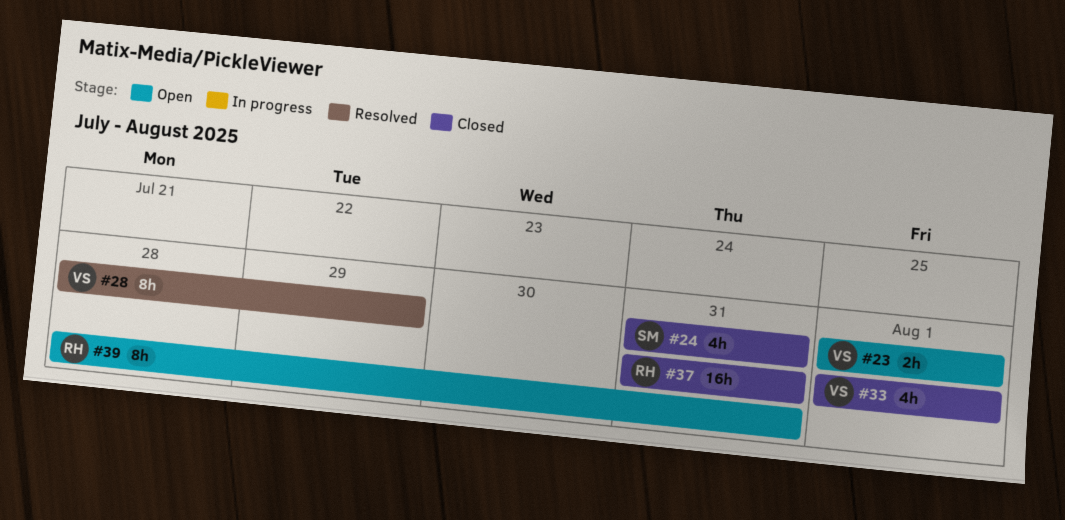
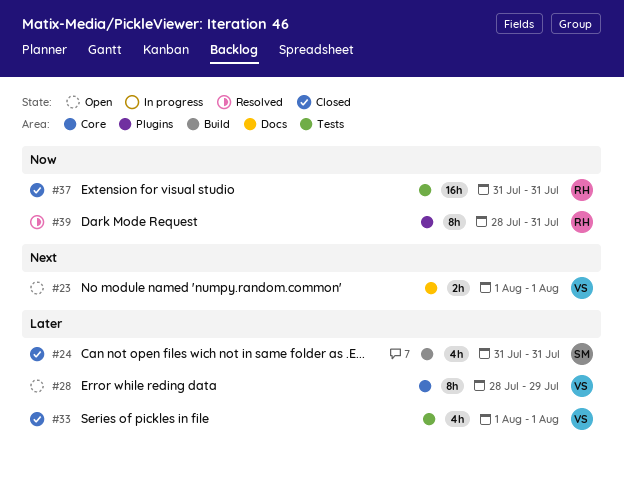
#28, status: Resolved -> Open
#39, status: Open -> Resolved

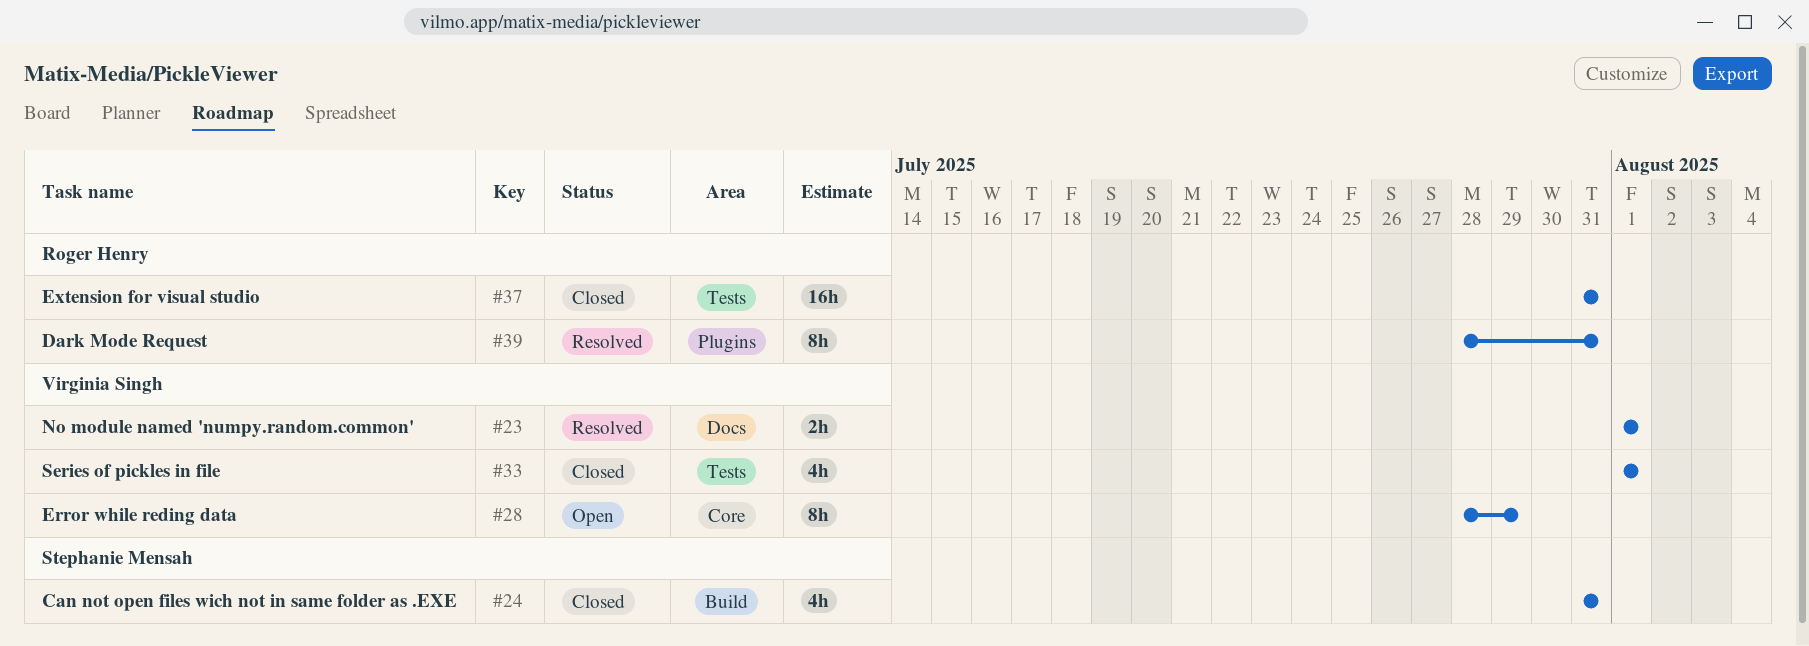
#23, status: Open -> Resolved

